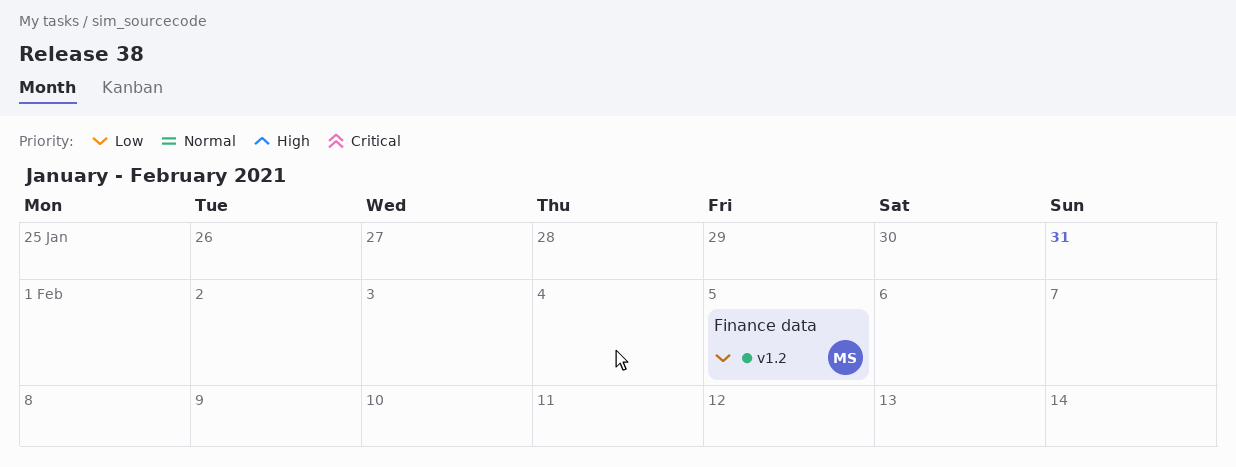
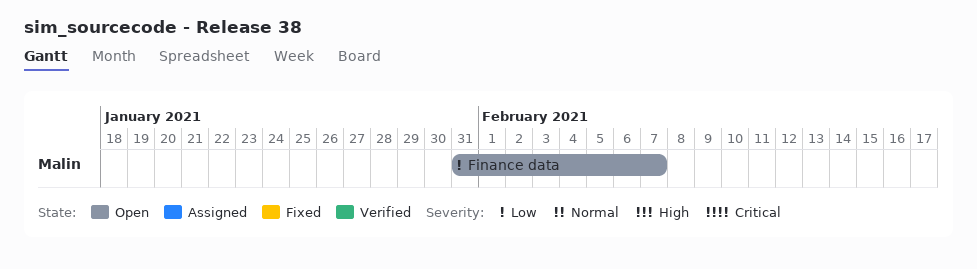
Finance data, due: Feb 5 -> Feb 7

